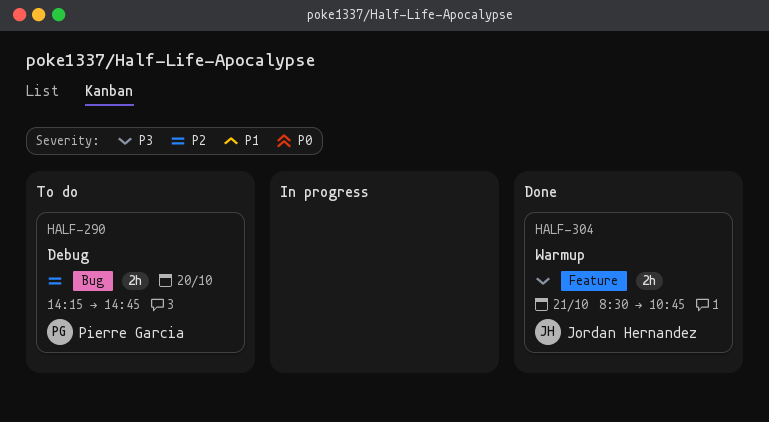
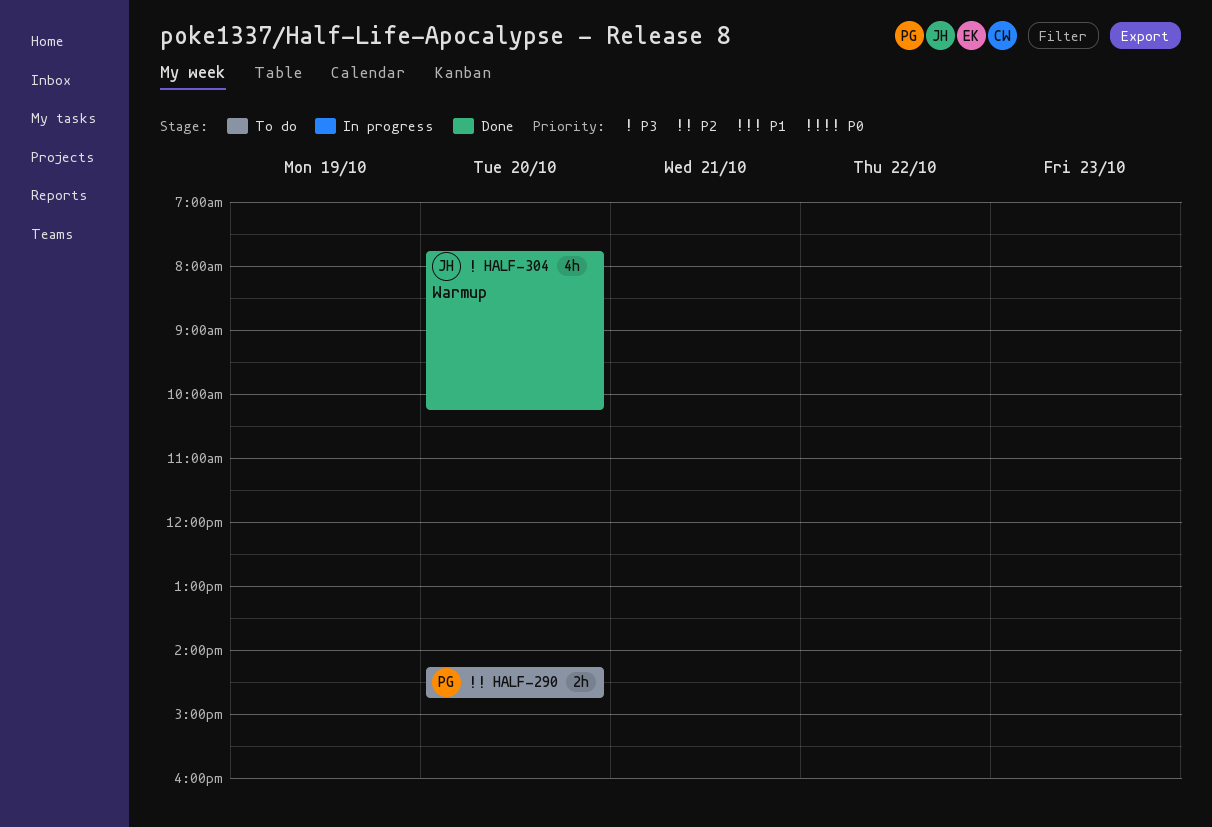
HALF-304, estimate: 2h -> 4h
HALF-304, day: Oct 21 -> Oct 20
HALF-304, begins: 08:30 -> 07:45
HALF-304, ends: 10:45 -> 10:15

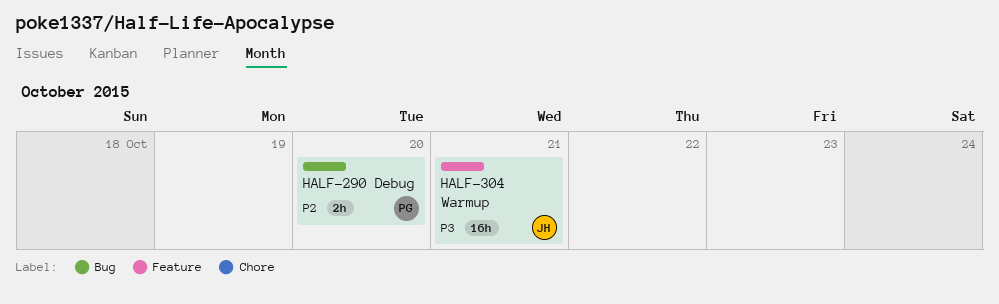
HALF-304, estimate: 4h -> 16h
HALF-304, day: Oct 20 -> Oct 21

